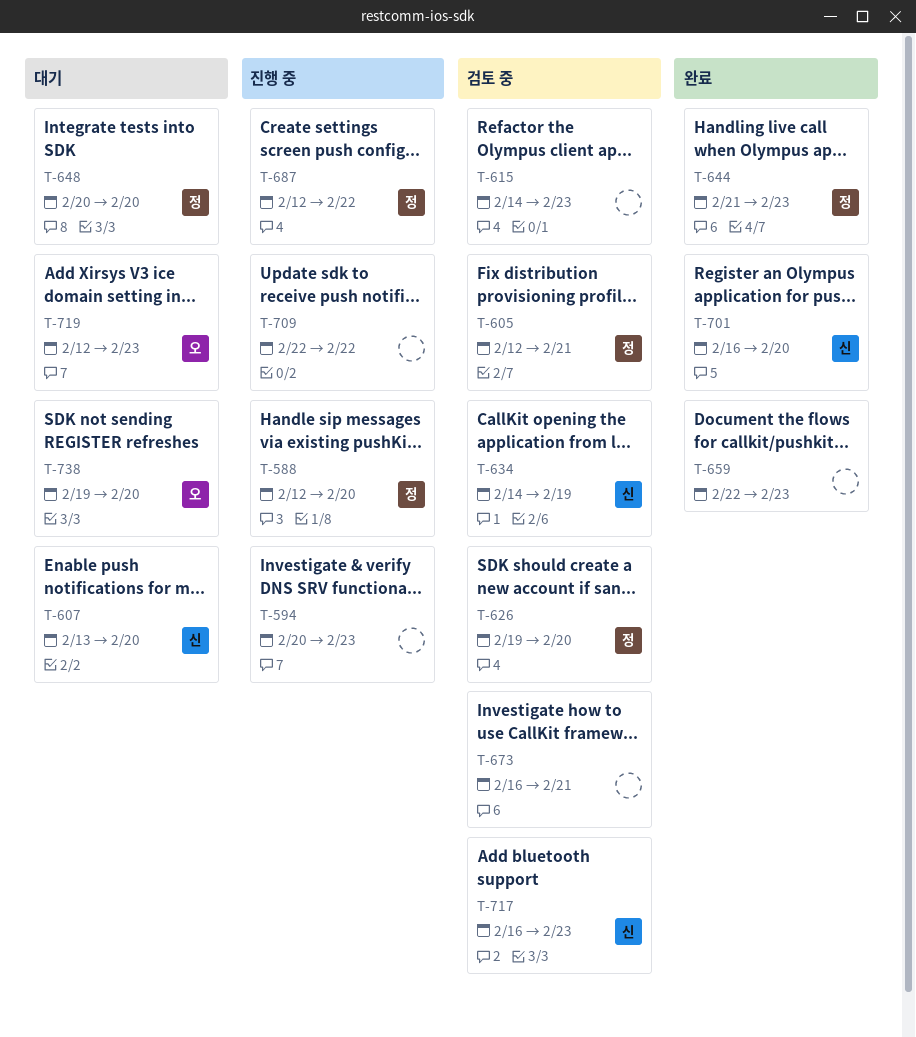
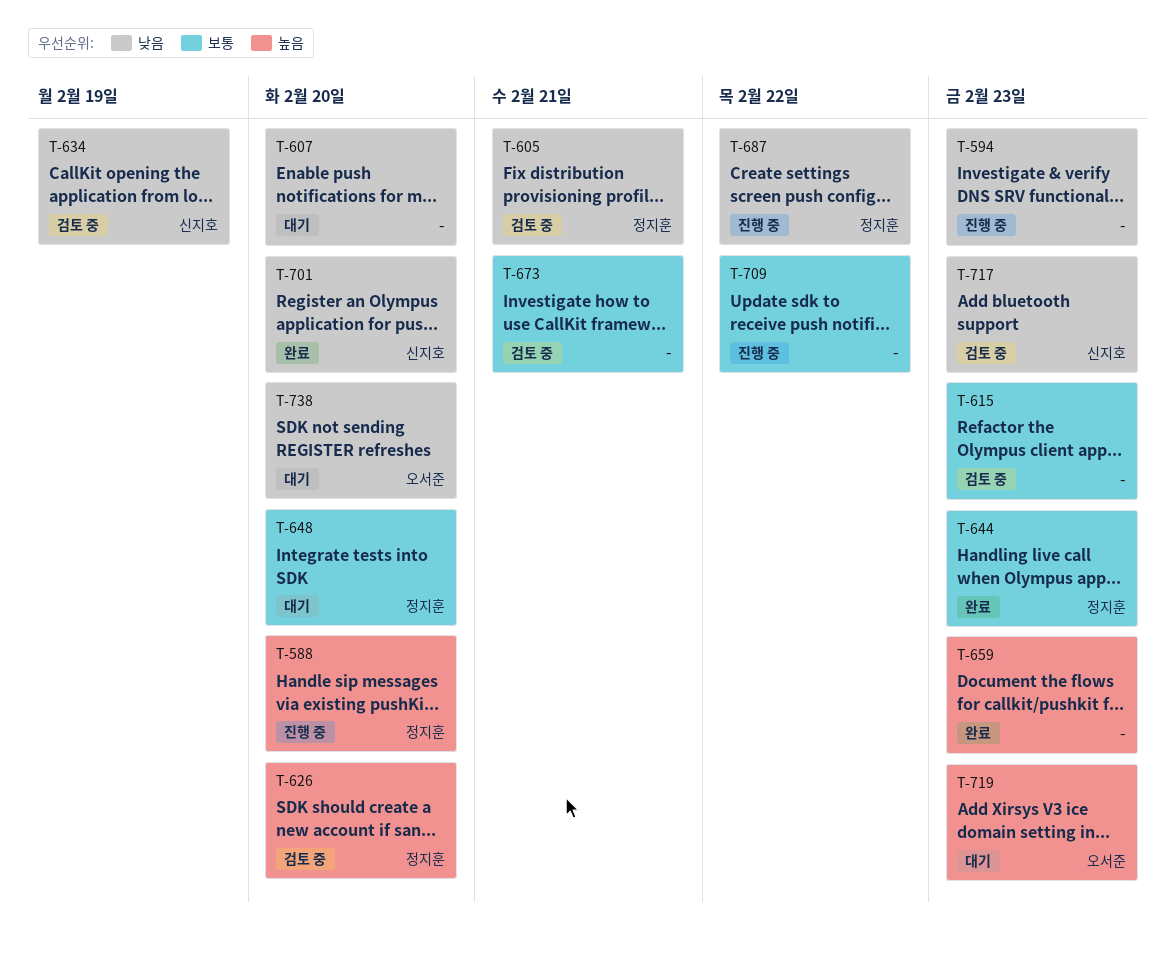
T-607, owner: 신지호 -> none

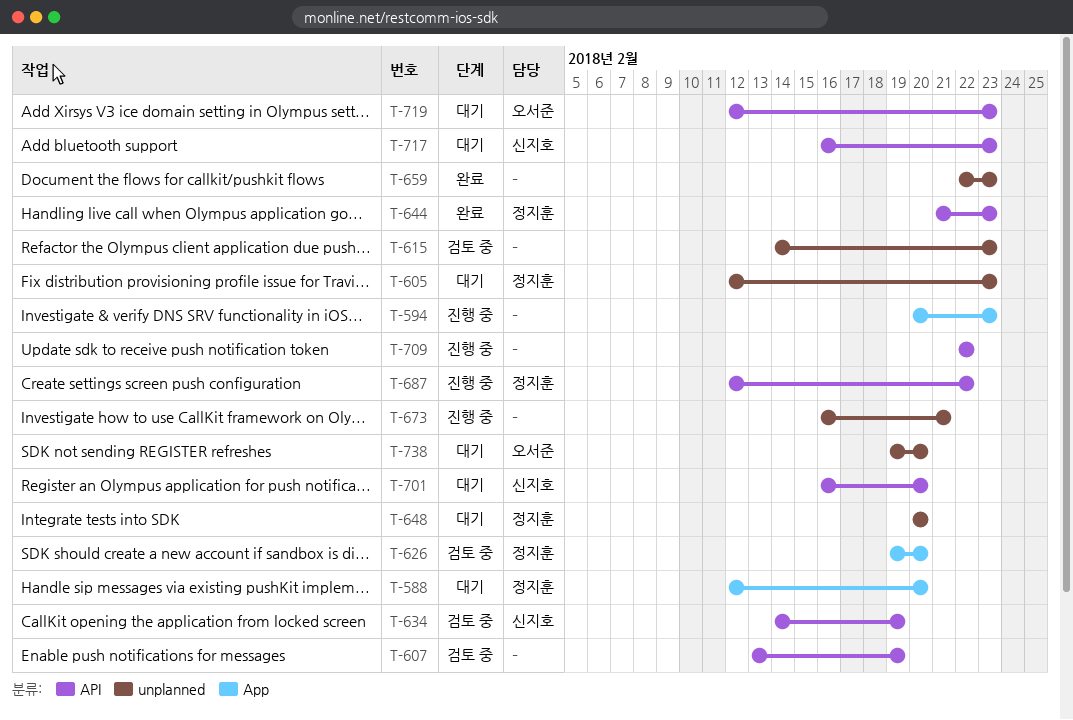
T-588, status: 진행 중 -> 대기
T-605, status: 검토 중 -> 대기
T-605, due: Feb 21 -> Feb 23
T-607, status: 대기 -> 검토 중
T-607, due: Feb 20 -> Feb 19
T-673, status: 검토 중 -> 진행 중
T-701, status: 완료 -> 대기
T-717, status: 검토 중 -> 대기

